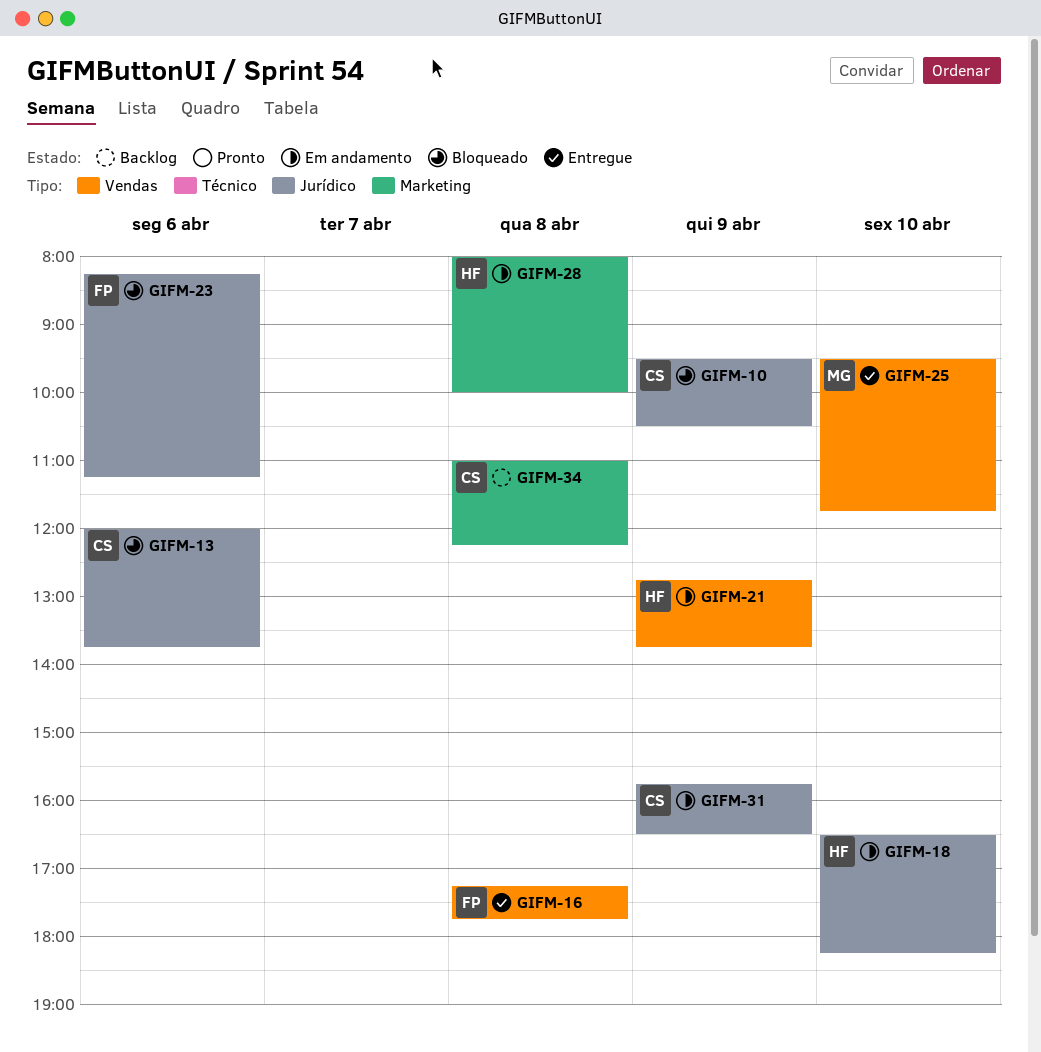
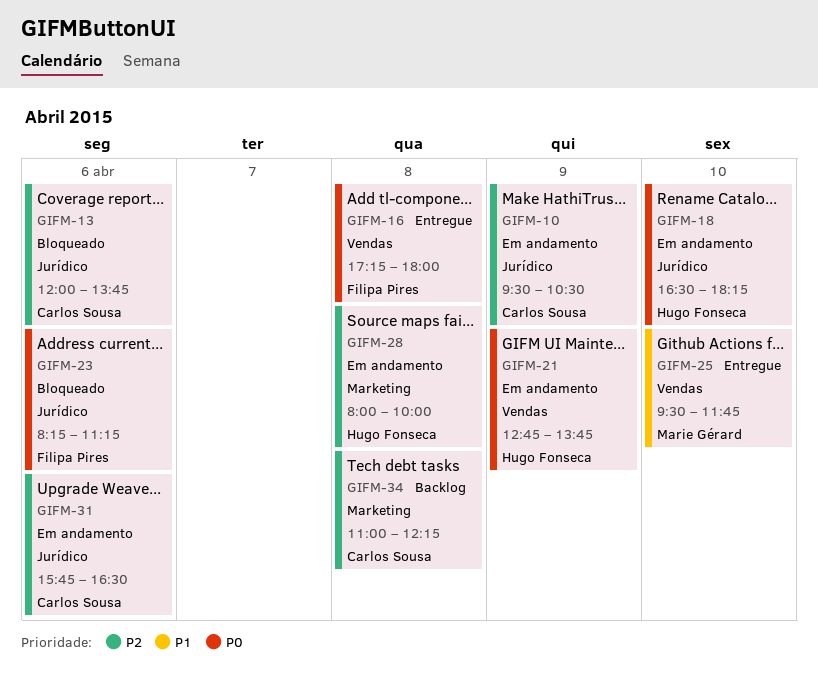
GIFM-10, status: Bloqueado -> Em andamento
GIFM-16, ends: 17:45 -> 18:00
GIFM-31, day: Apr 9 -> Apr 6

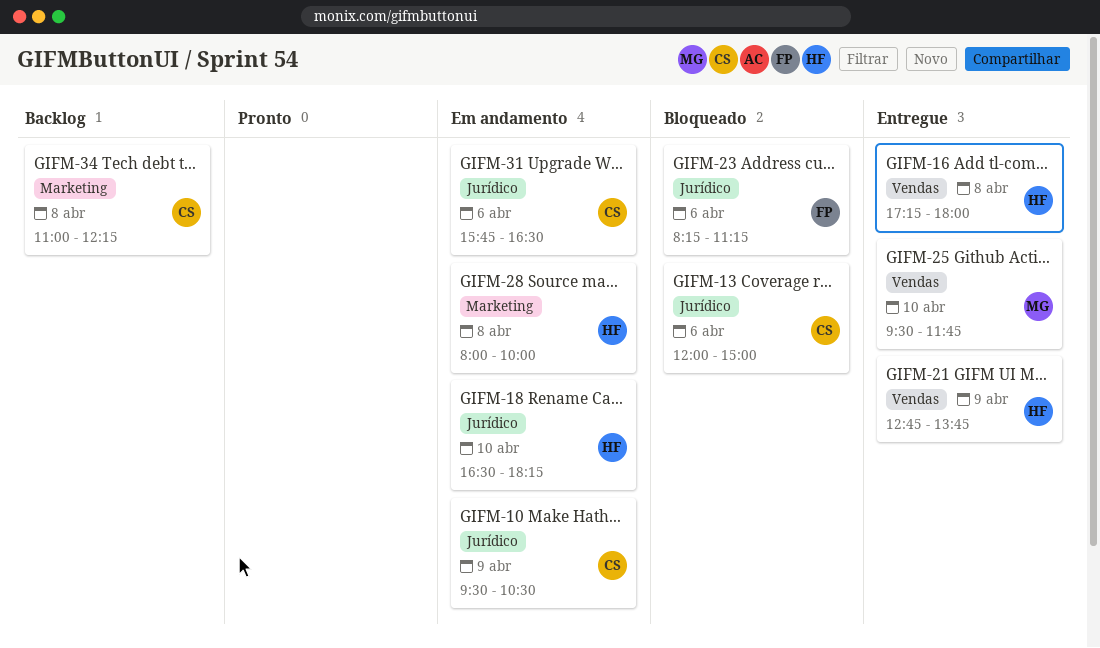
GIFM-13, ends: 13:45 -> 15:00
GIFM-16, owner: Filipa Pires -> Hugo Fonseca
GIFM-21, status: Em andamento -> Entregue

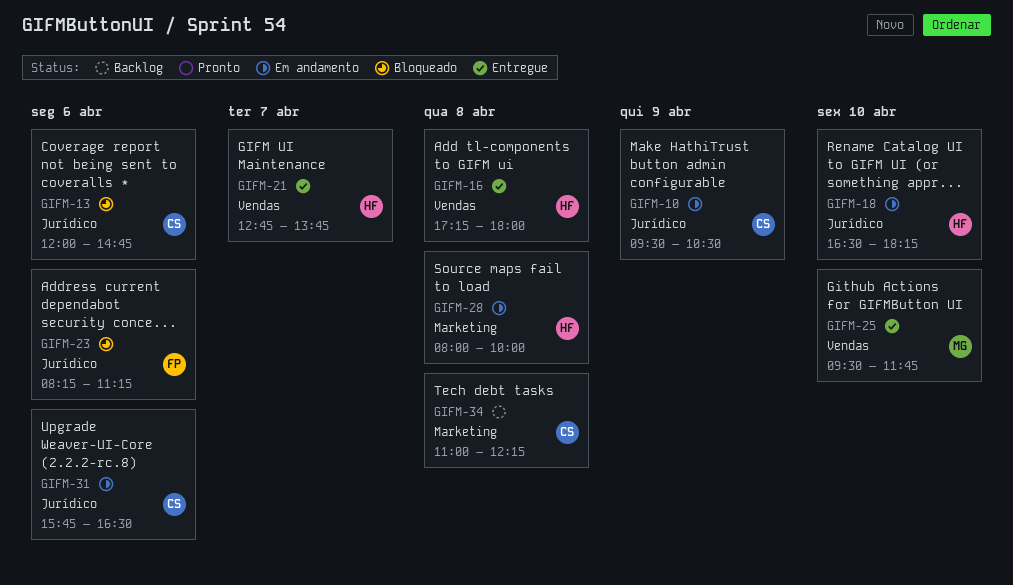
GIFM-13, ends: 15:00 -> 14:45
GIFM-21, day: Apr 9 -> Apr 7

